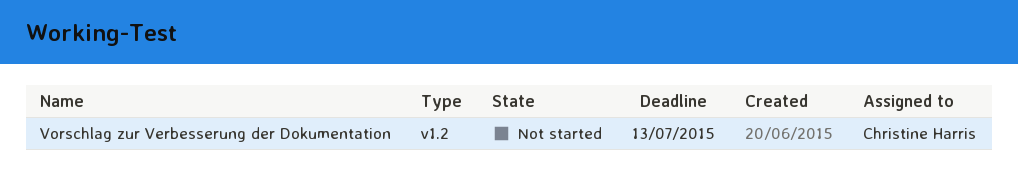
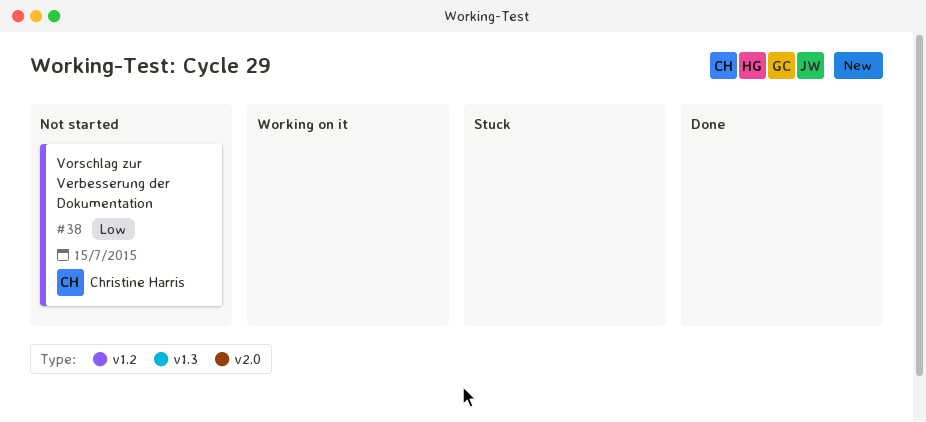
Vorschlag zur Verbesserung der Dokumentation, due: Jul 13 -> Jul 15

